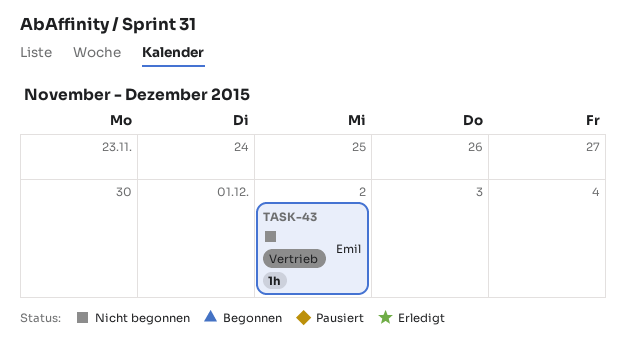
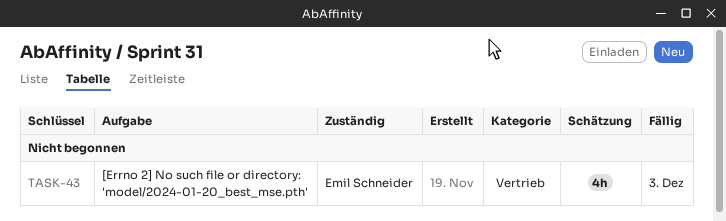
TASK-43, estimate: 1h -> 4h
TASK-43, due: Dec 2 -> Dec 3

